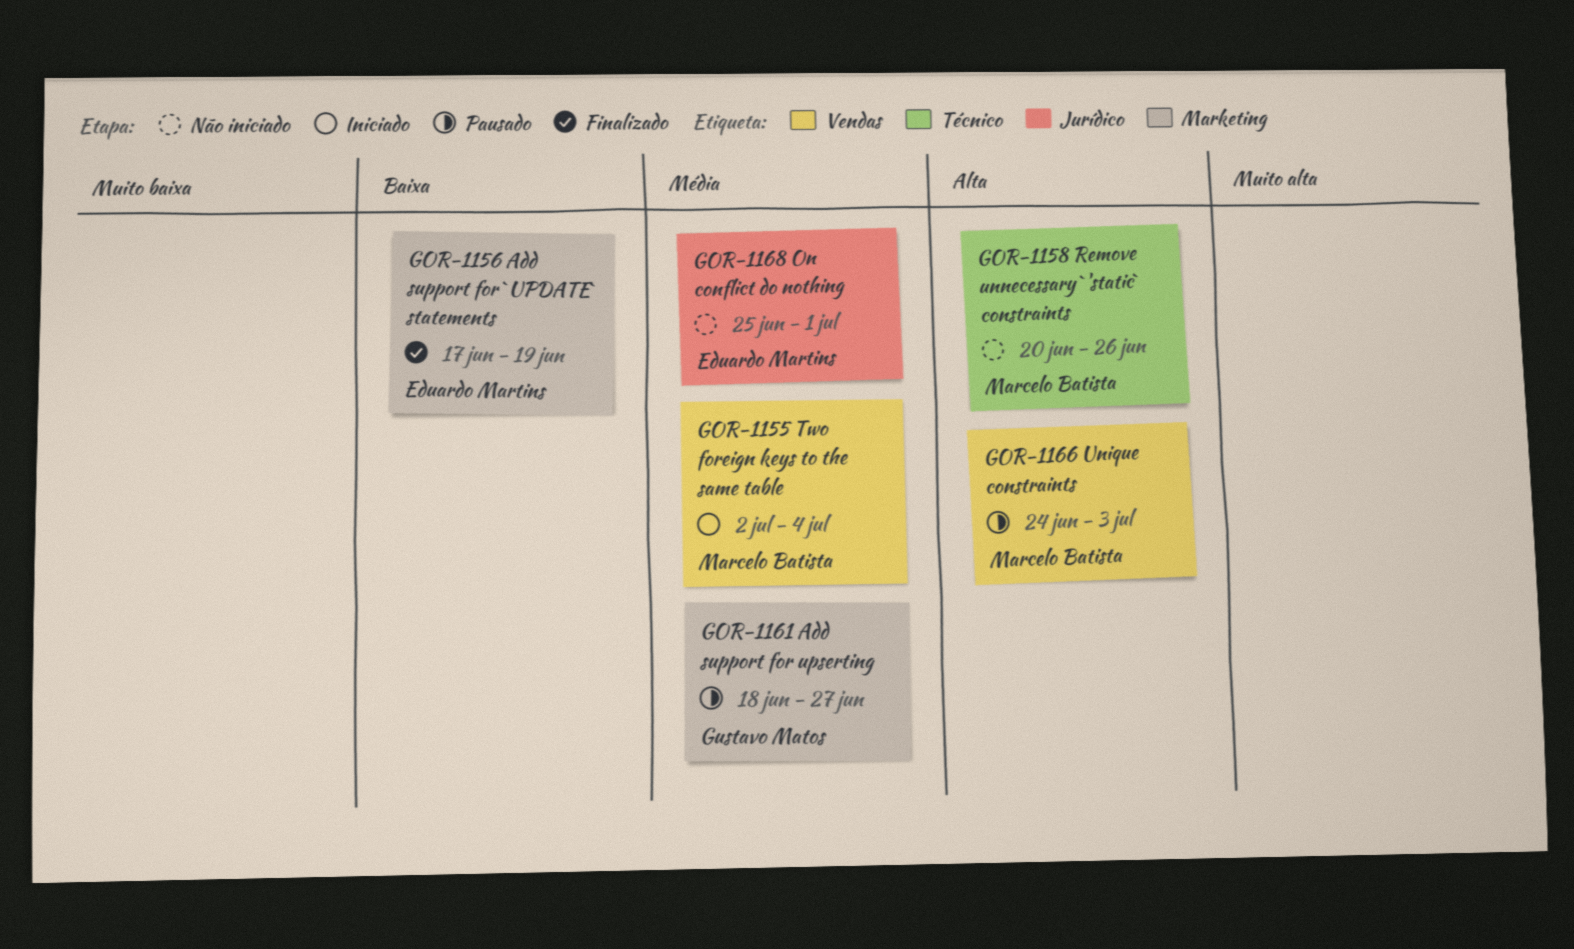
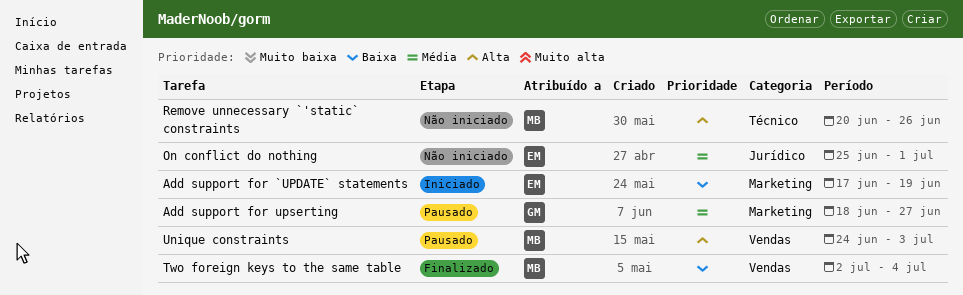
Add support for `UPDATE` statements, status: Finalizado -> Iniciado
Two foreign keys to the same table, status: Iniciado -> Finalizado
Two foreign keys to the same table, priority: Média -> Baixa

